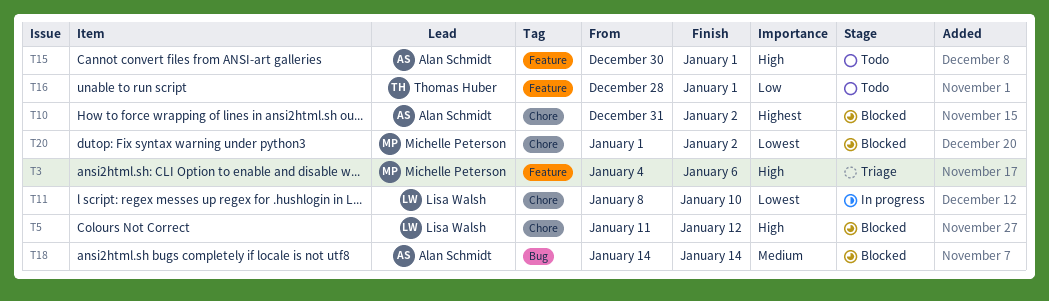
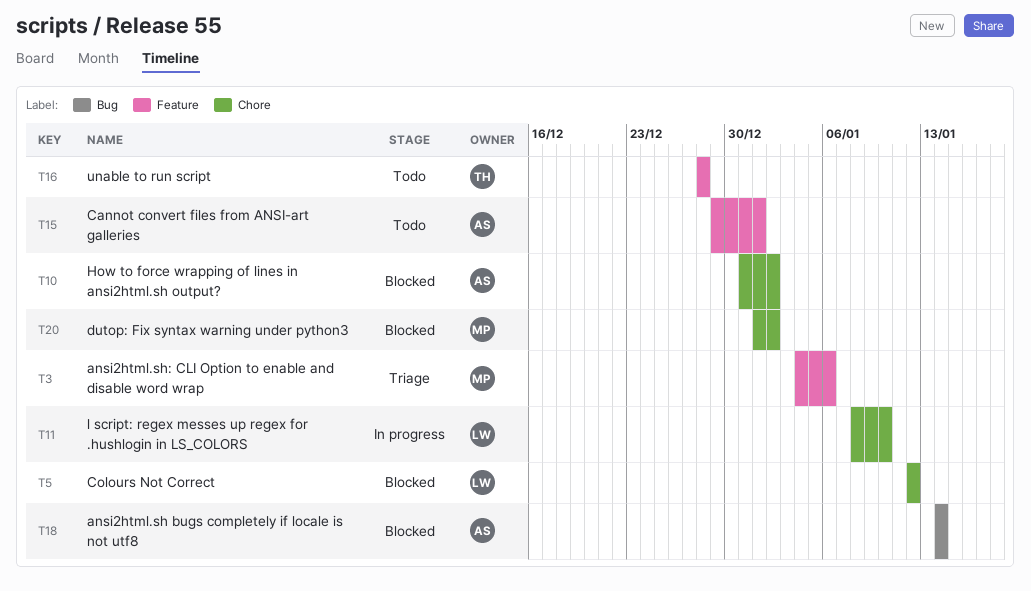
T5, start: Jan 11 -> Jan 12
T15, start: Dec 30 -> Dec 29
T16, due: Jan 1 -> Dec 28

